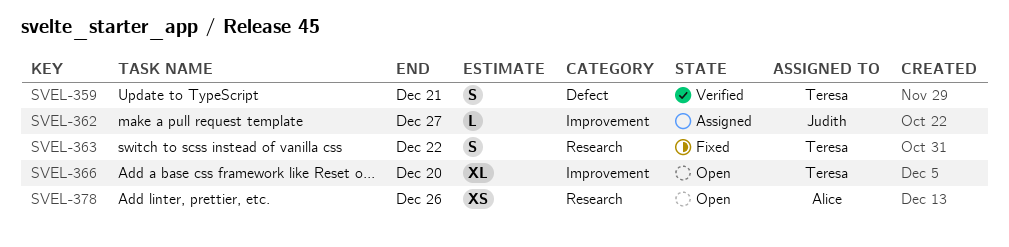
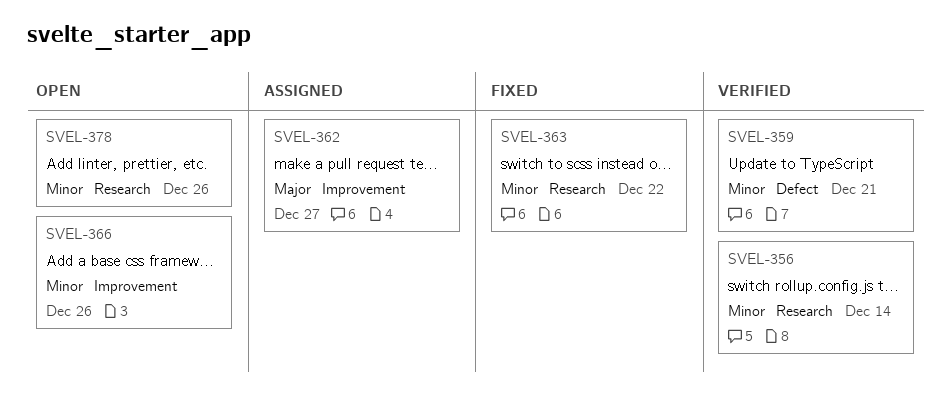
SVEL-356: none -> present
SVEL-366, due: Dec 20 -> Dec 26

